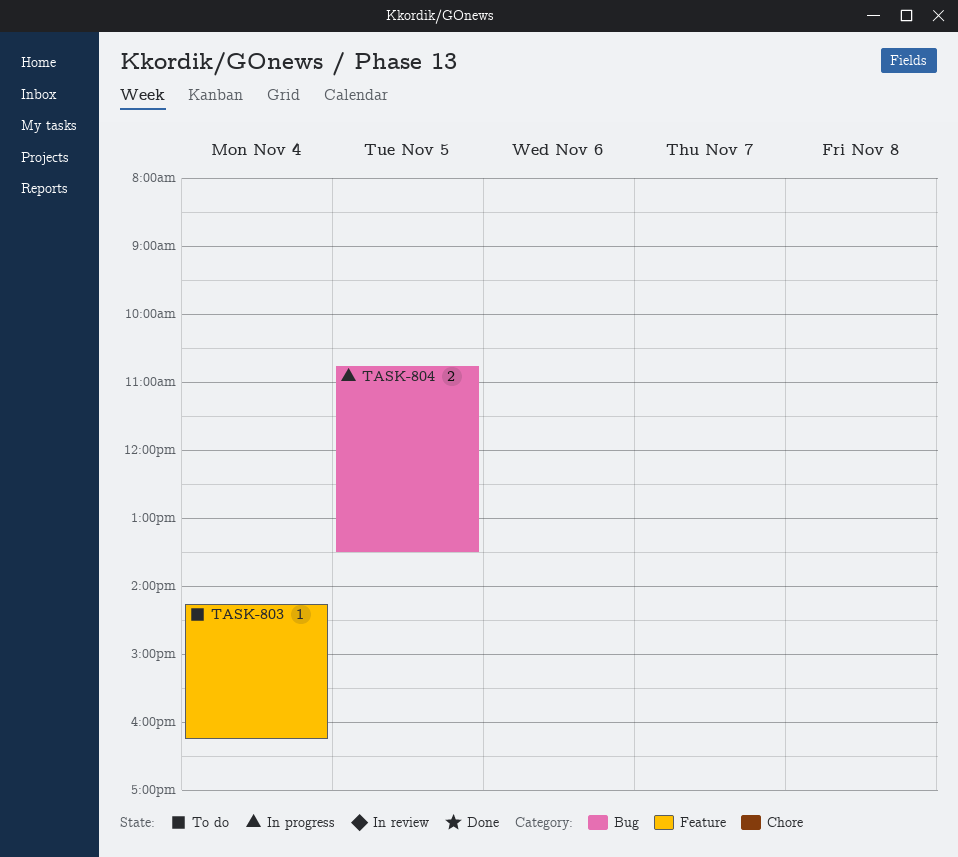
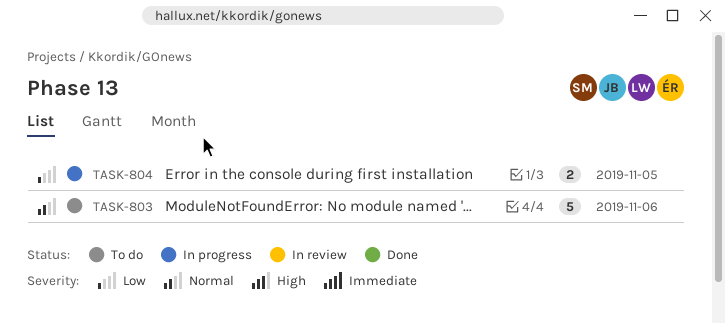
TASK-803, estimate: 1 -> 5
TASK-803, day: Nov 4 -> Nov 6

